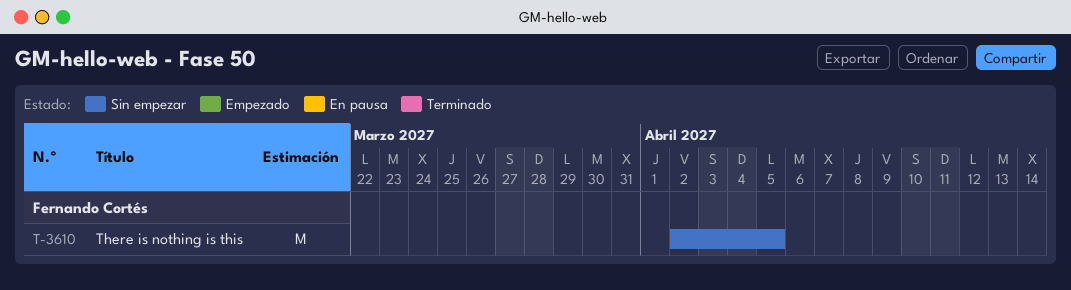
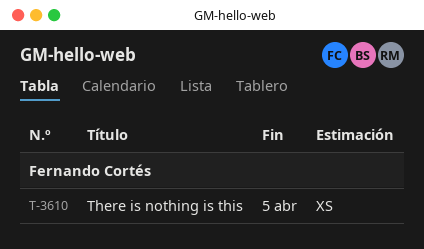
T-3610, estimate: M -> XS

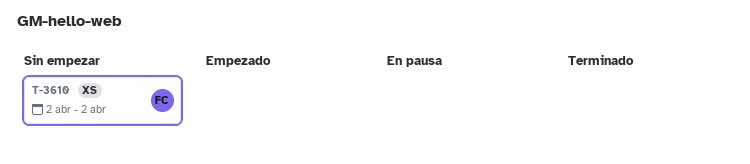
T-3610, due: Apr 5 -> Apr 2

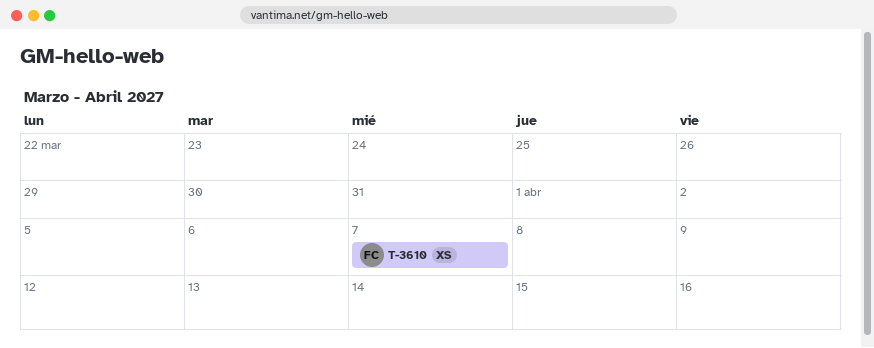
T-3610, start: Apr 2 -> Apr 7
T-3610, due: Apr 2 -> Apr 7

